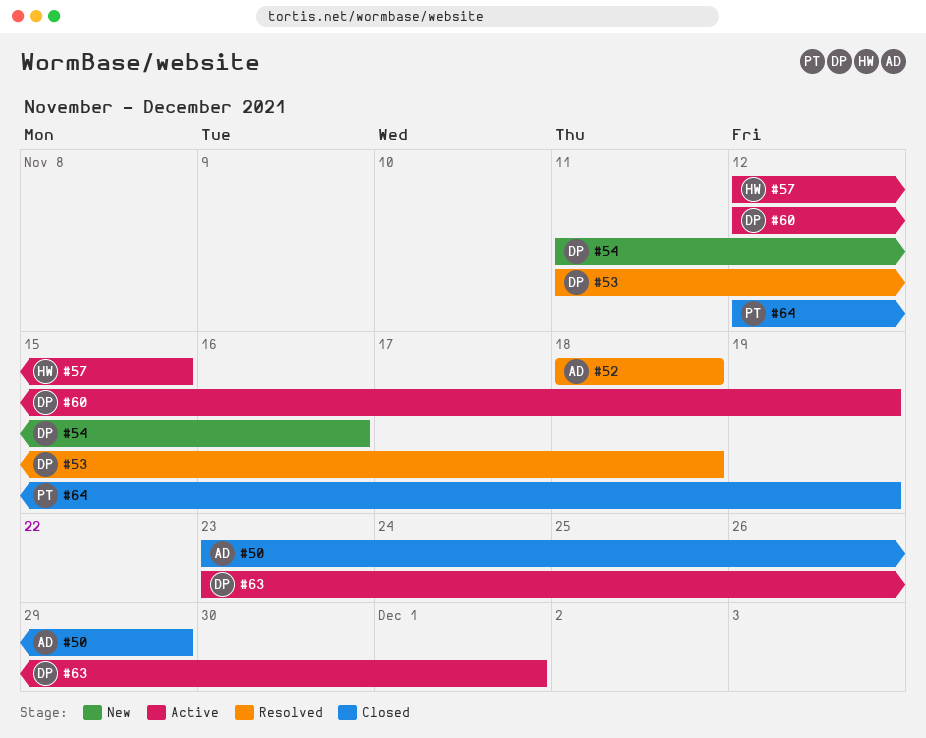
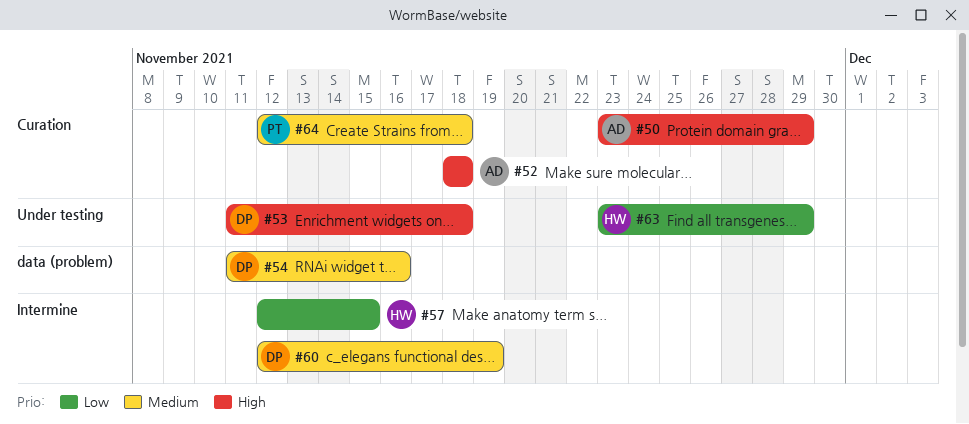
#63, owner: DP -> HW
#63, due: Dec 1 -> Nov 29
#64, due: Nov 19 -> Nov 18

